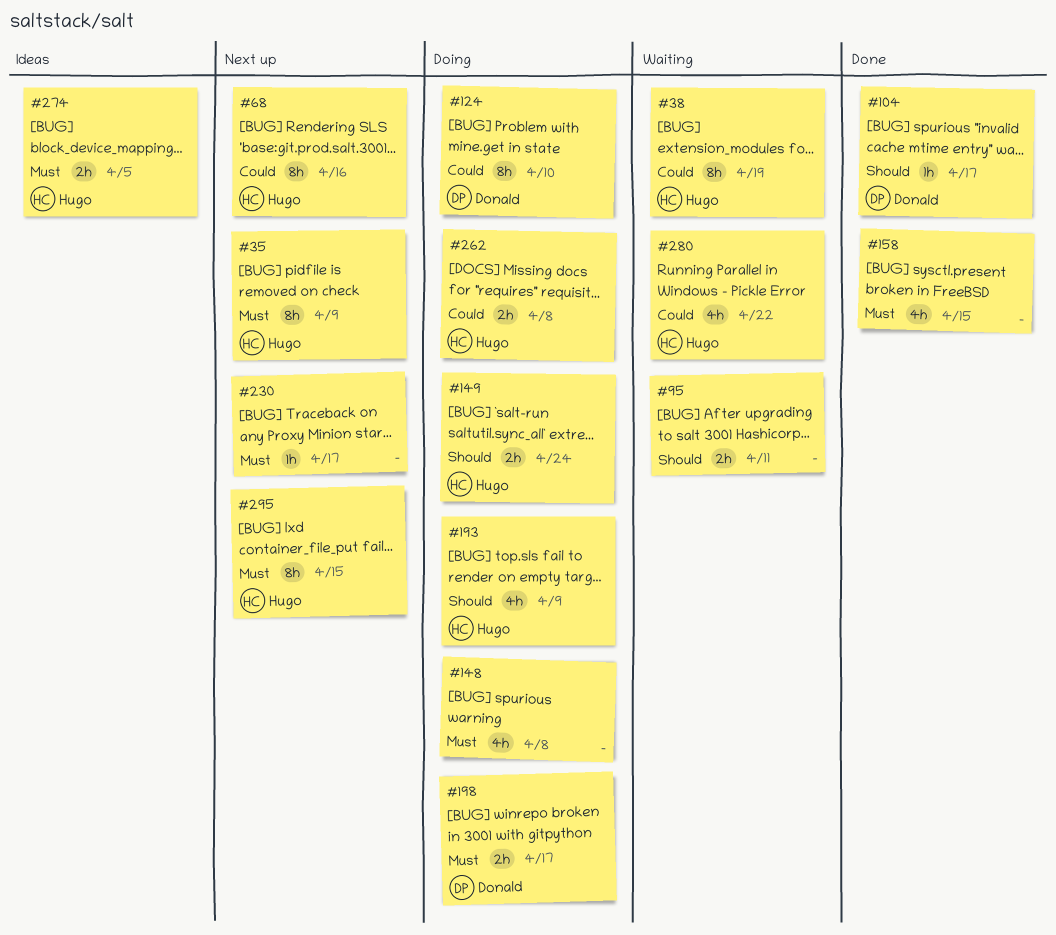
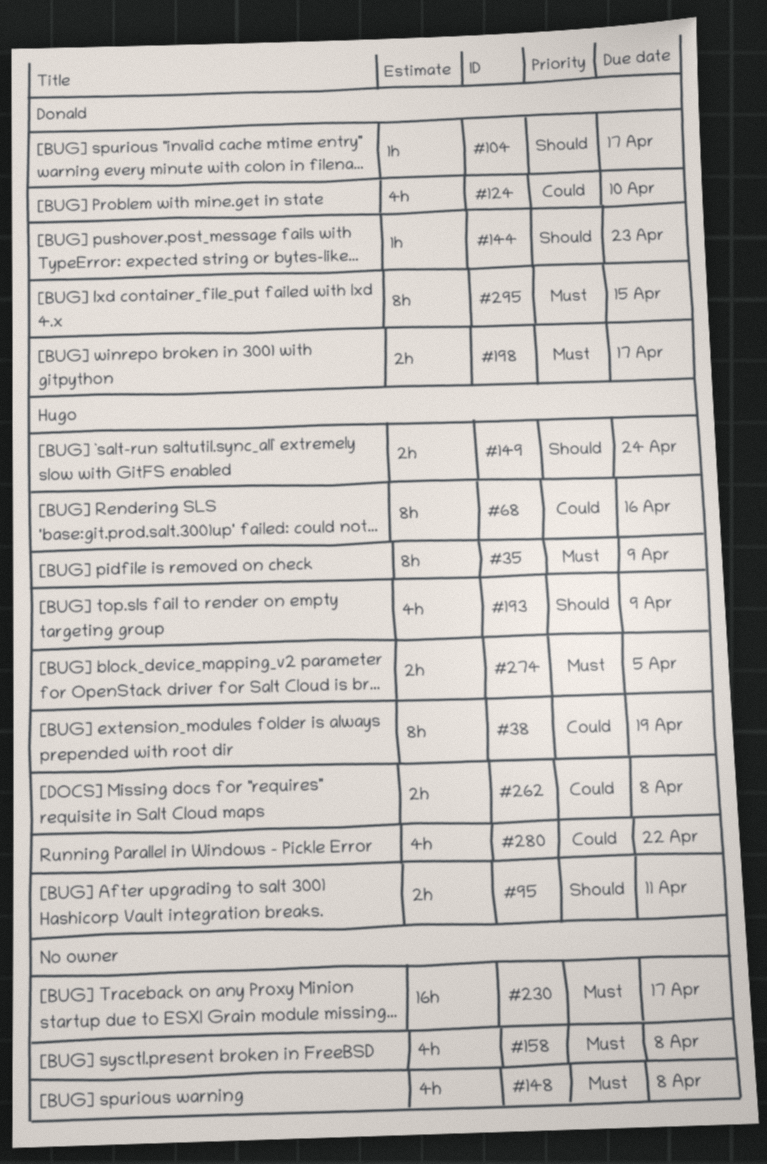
#95, owner: none -> Hugo
#124, estimate: 8h -> 4h
#144: none -> present
#158, due: Apr 15 -> Apr 8
#230, estimate: 1h -> 16h
#295, owner: Hugo -> Donald

